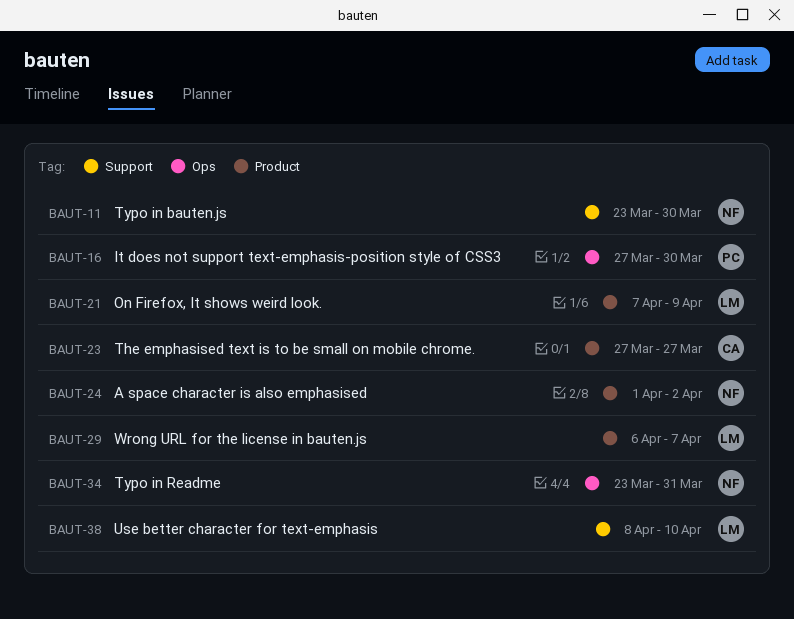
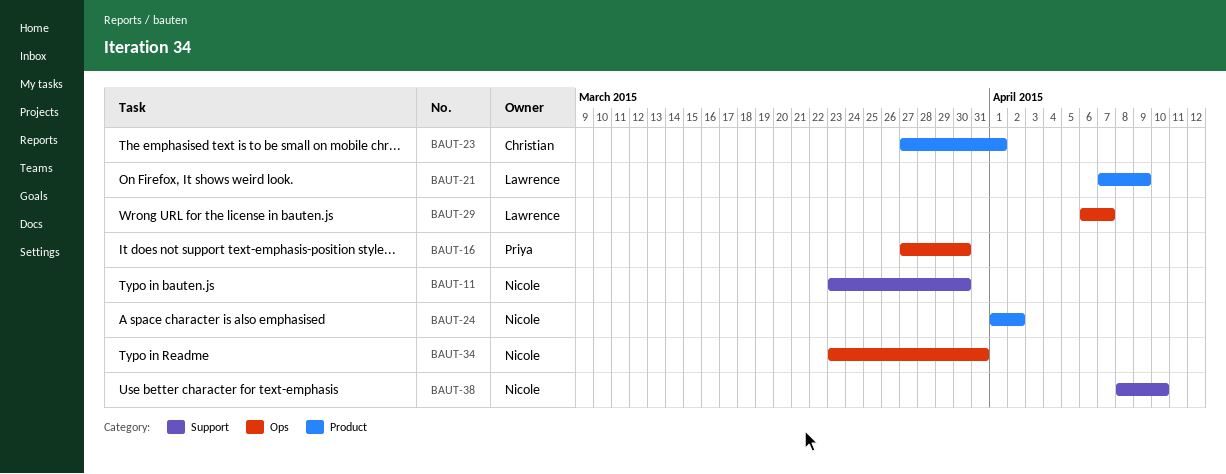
BAUT-23, due: Mar 27 -> Apr 1
BAUT-29, label: Product -> Ops
BAUT-38, owner: Lawrence -> Nicole

